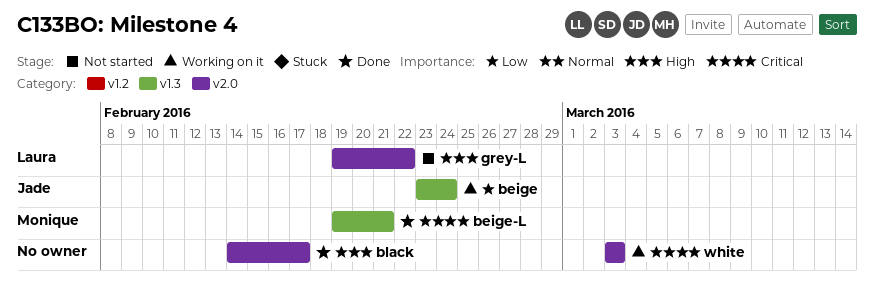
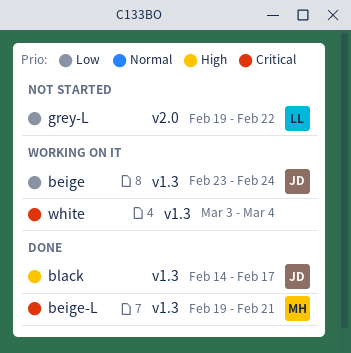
black, owner: none -> Jade
black, label: v2.0 -> v1.3
grey-L, priority: High -> Low
white, label: v2.0 -> v1.3
white, due: Mar 3 -> Mar 4

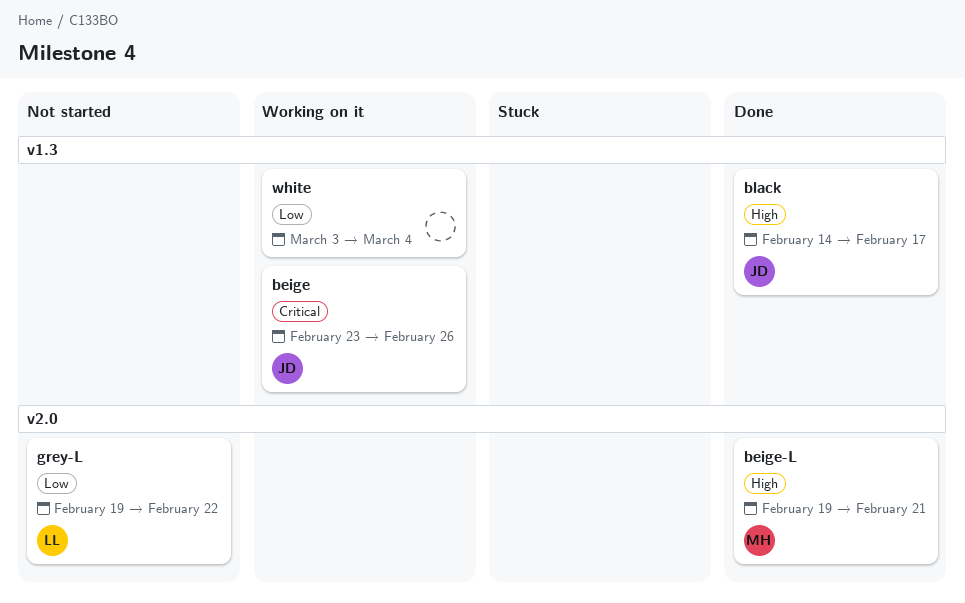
beige, priority: Low -> Critical
beige, due: Feb 24 -> Feb 26
beige-L, priority: Critical -> High
beige-L, label: v1.3 -> v2.0
white, priority: Critical -> Low

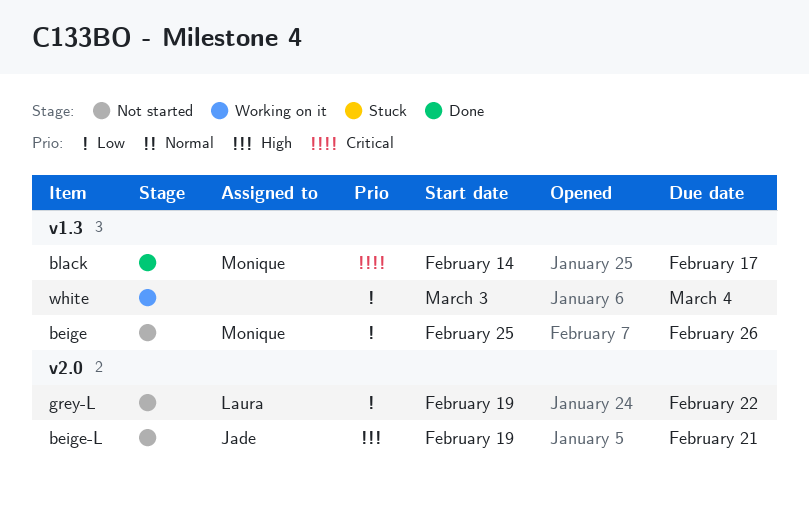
beige, status: Working on it -> Not started
beige, owner: Jade -> Monique
beige, priority: Critical -> Low
beige, start: Feb 23 -> Feb 25
beige-L, status: Done -> Not started
beige-L, owner: Monique -> Jade
black, owner: Jade -> Monique
black, priority: High -> Critical

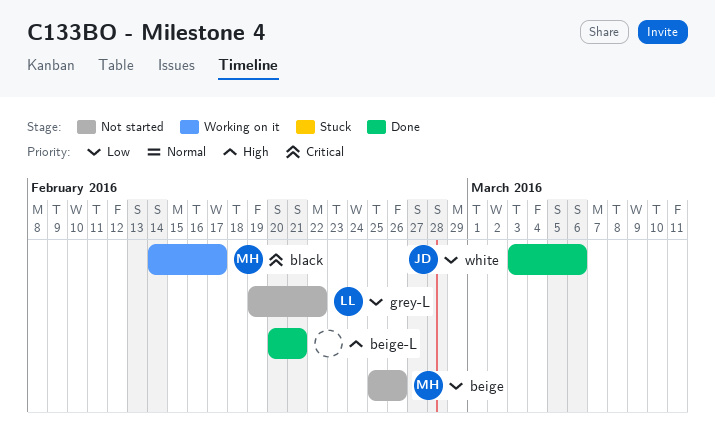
beige-L, status: Not started -> Done
beige-L, owner: Jade -> none
beige-L, start: Feb 19 -> Feb 20
black, status: Done -> Working on it
white, status: Working on it -> Done
white, owner: none -> Jade
white, due: Mar 4 -> Mar 6

